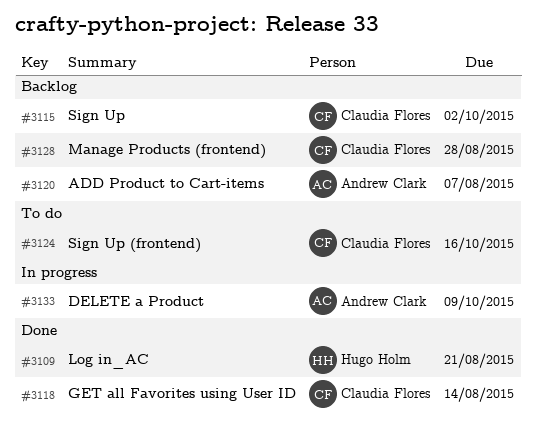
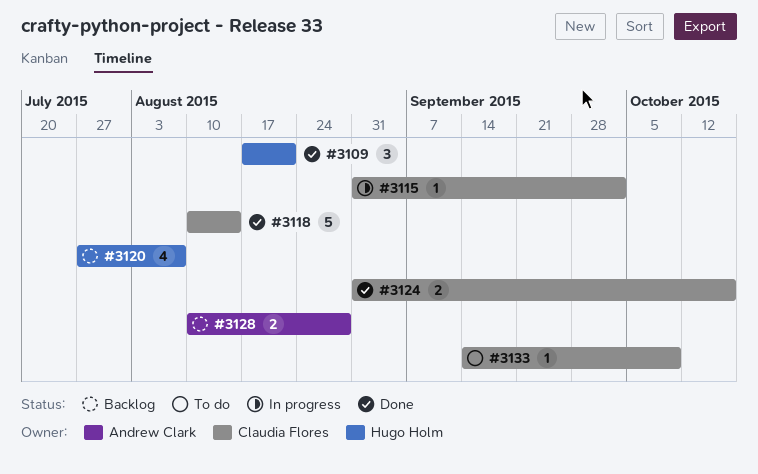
#3115, status: Backlog -> In progress
#3120, owner: Andrew Clark -> Hugo Holm
#3124, status: To do -> Done
#3128, owner: Claudia Flores -> Andrew Clark
#3133, status: In progress -> To do
#3133, owner: Andrew Clark -> Claudia Flores

